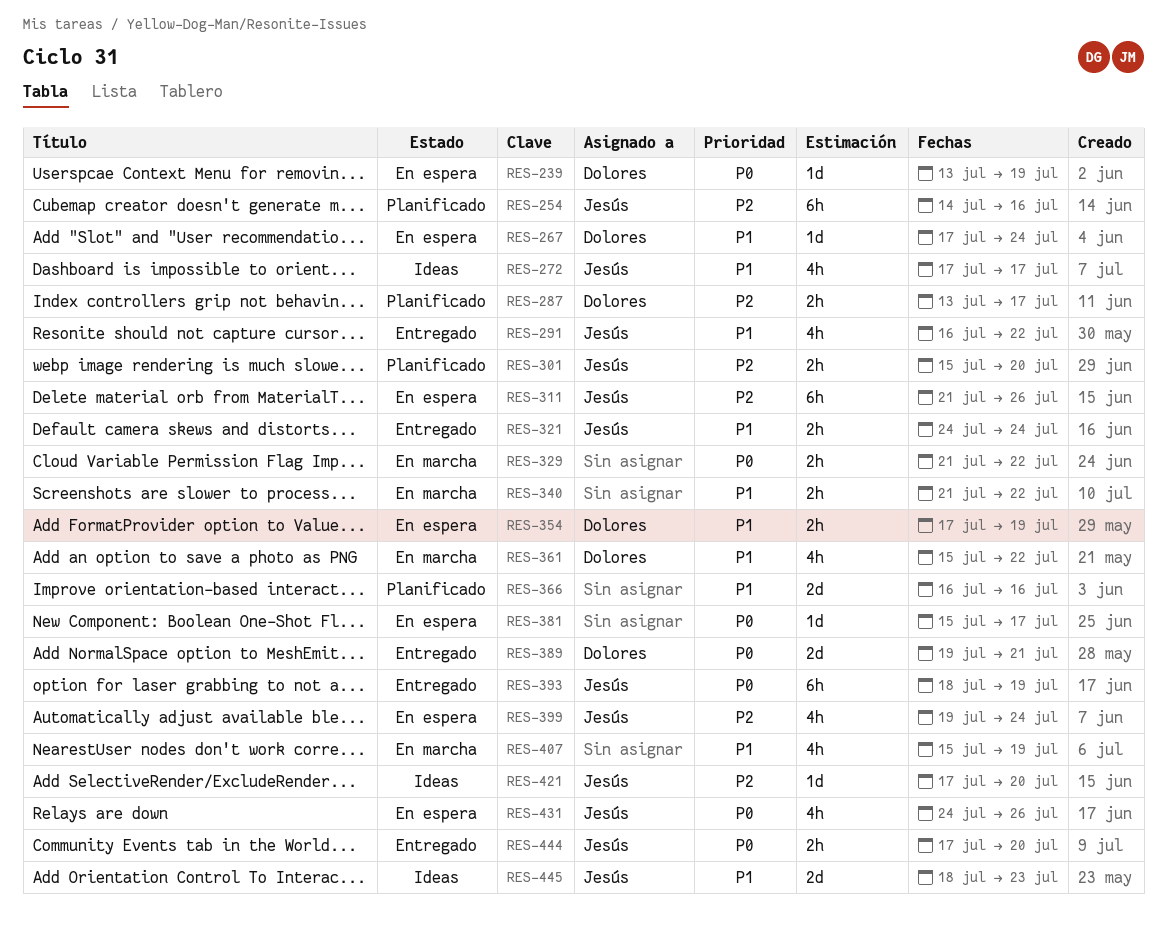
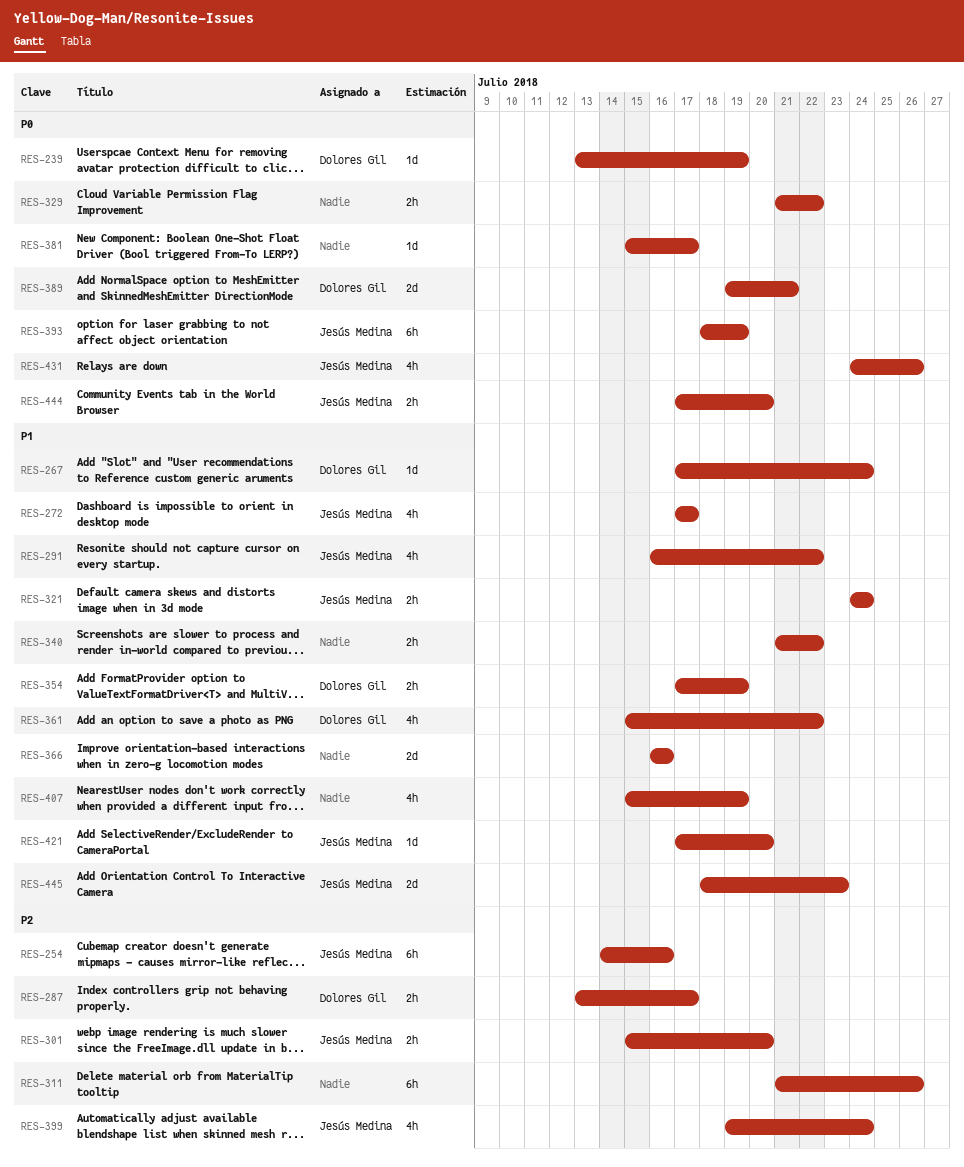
RES-311, owner: Jesús Medina -> none
RES-421, priority: P2 -> P1

